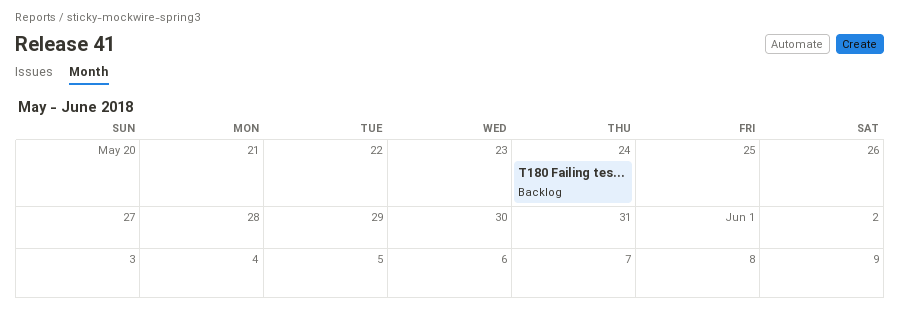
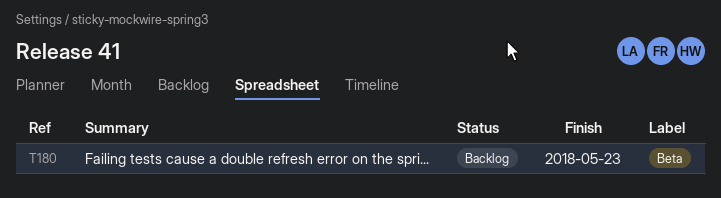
T180, due: May 24 -> May 23

